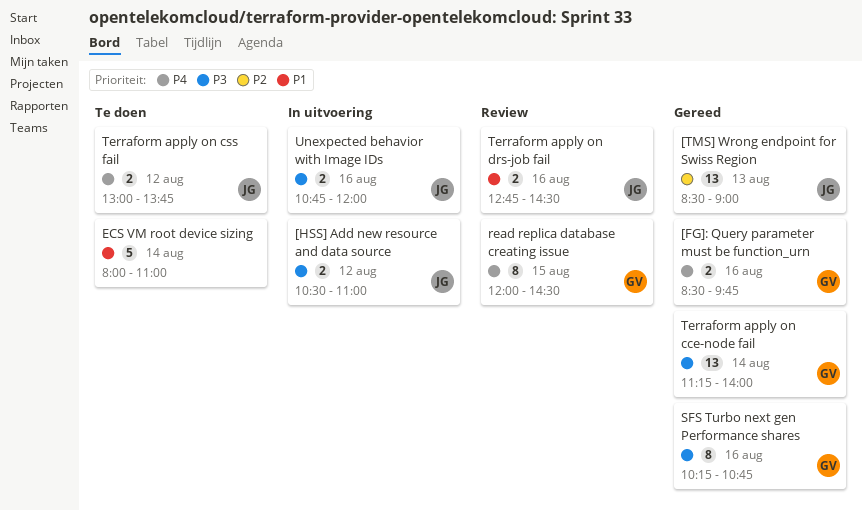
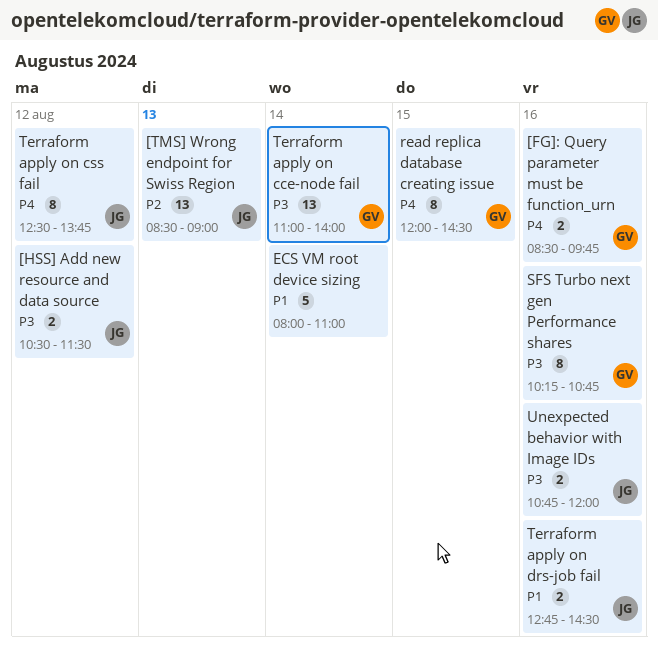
[HSS] Add new resource and data source, ends: 11:00 -> 11:30
Terraform apply on cce-node fail, begins: 11:15 -> 11:00
Terraform apply on css fail, estimate: 2 -> 8
Terraform apply on css fail, begins: 13:00 -> 12:30

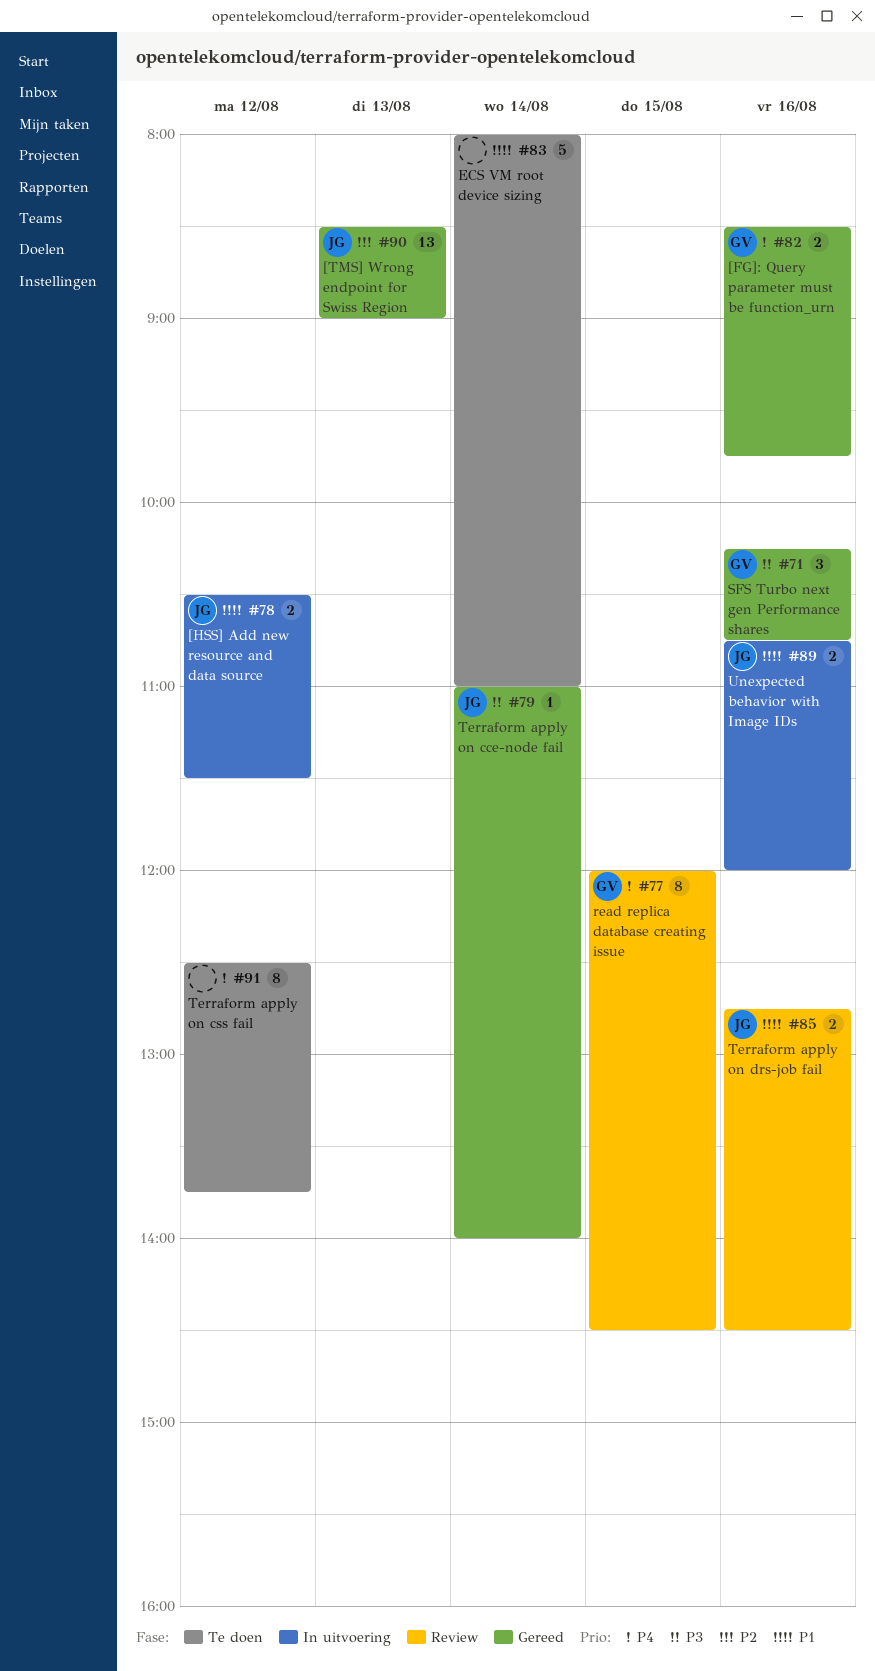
[HSS] Add new resource and data source, priority: P3 -> P1
SFS Turbo next gen Performance shares, estimate: 8 -> 3
Terraform apply on cce-node fail, owner: GV -> JG
Terraform apply on cce-node fail, estimate: 13 -> 1
Terraform apply on css fail, owner: JG -> none
Unexpected behavior with Image IDs, priority: P3 -> P1

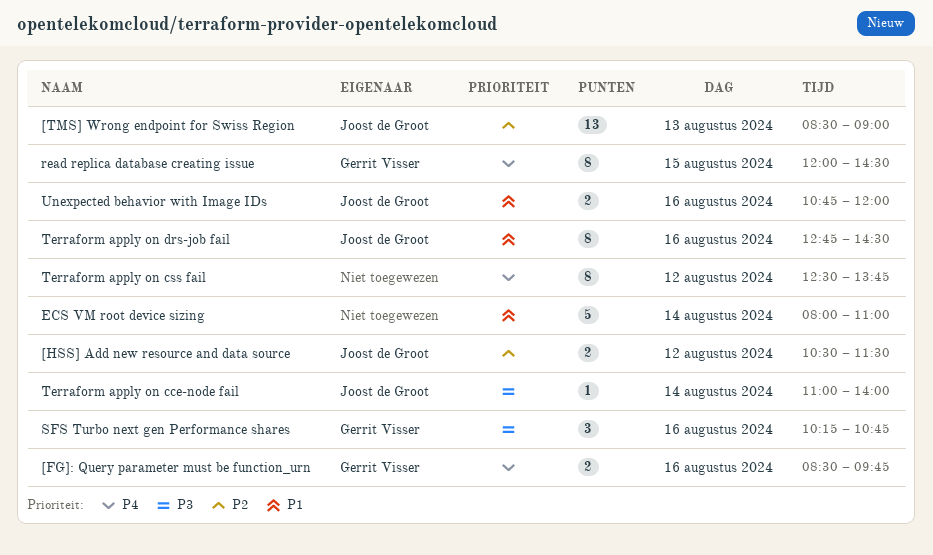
[HSS] Add new resource and data source, priority: P1 -> P2
Terraform apply on drs-job fail, estimate: 2 -> 8

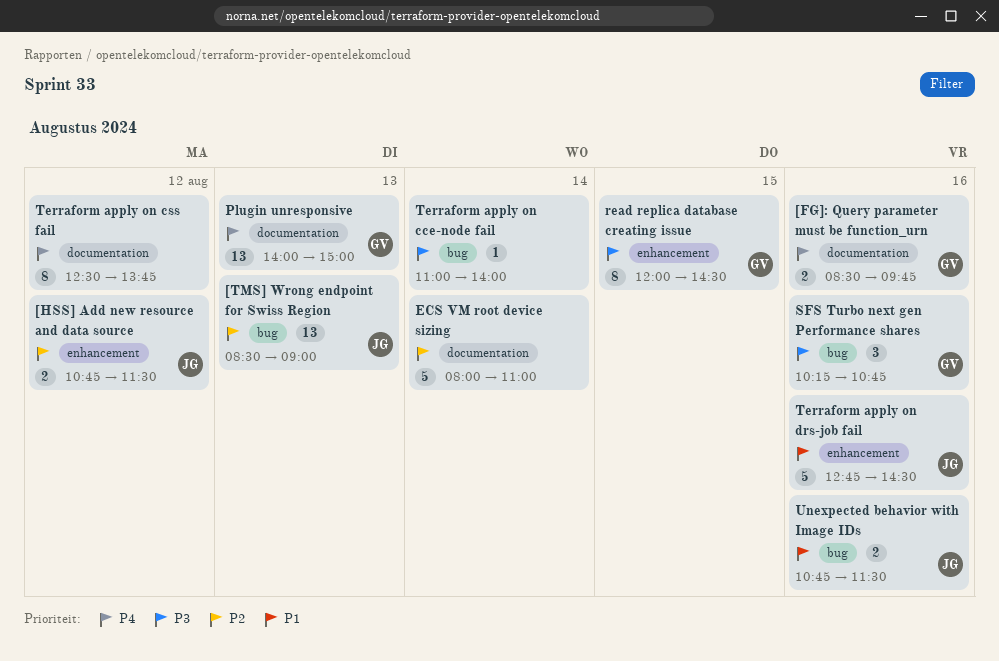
[HSS] Add new resource and data source, begins: 10:30 -> 10:45
ECS VM root device sizing, priority: P1 -> P2
Plugin unresponsive: none -> present
read replica database creating issue, priority: P4 -> P3
Terraform apply on cce-node fail, owner: Joost de Groot -> none
Terraform apply on drs-job fail, estimate: 8 -> 5
Unexpected behavior with Image IDs, ends: 12:00 -> 11:30

